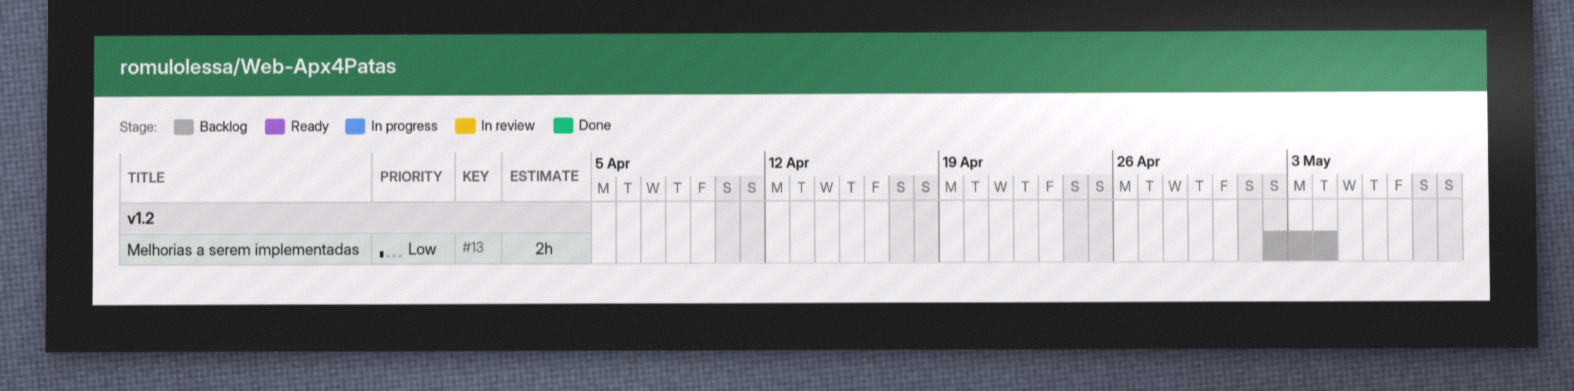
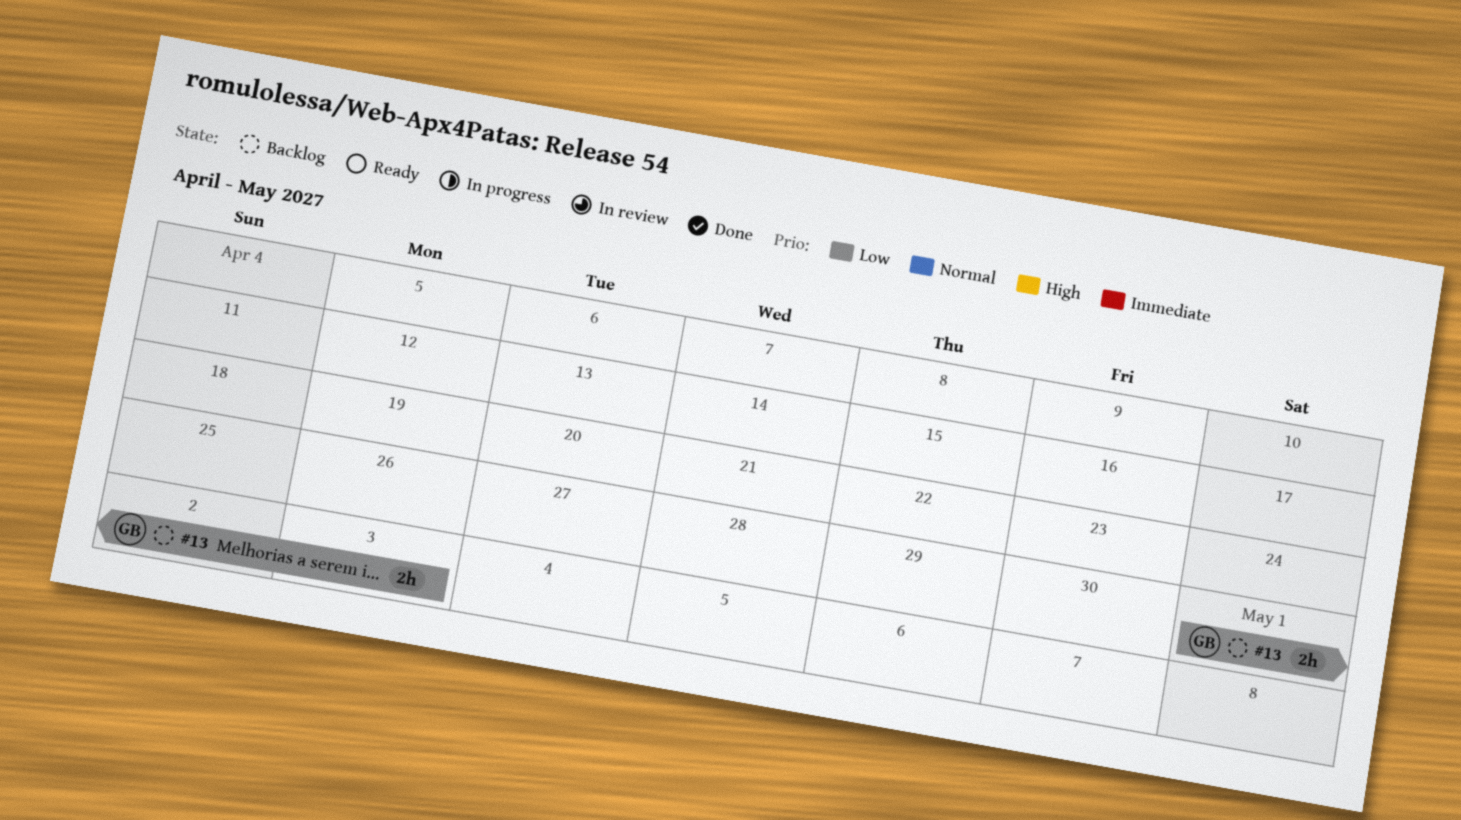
#13, start: May 2 -> May 1
#13, due: May 4 -> May 3

